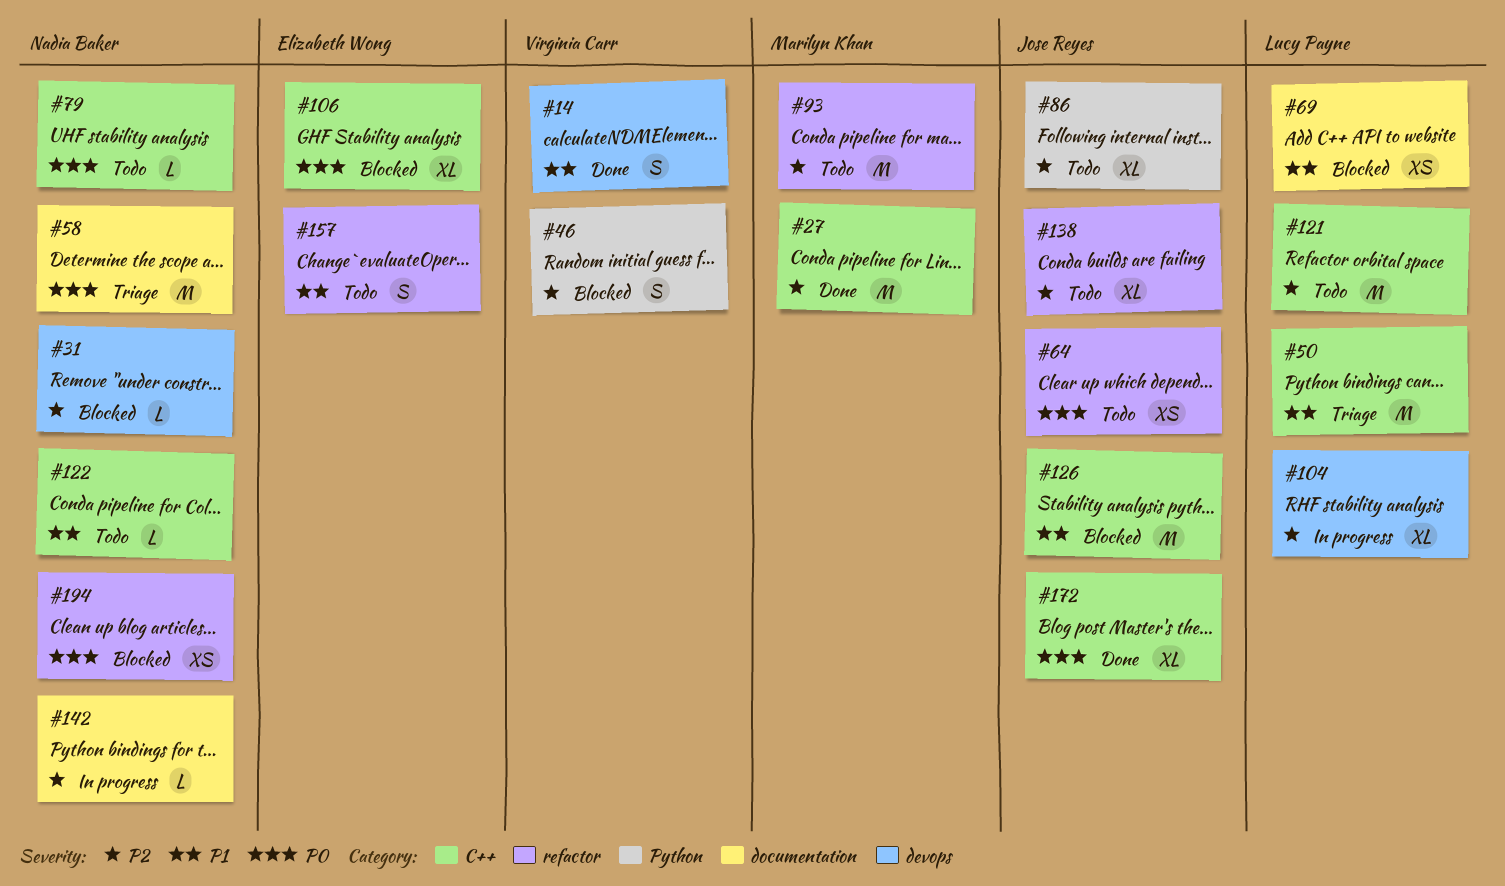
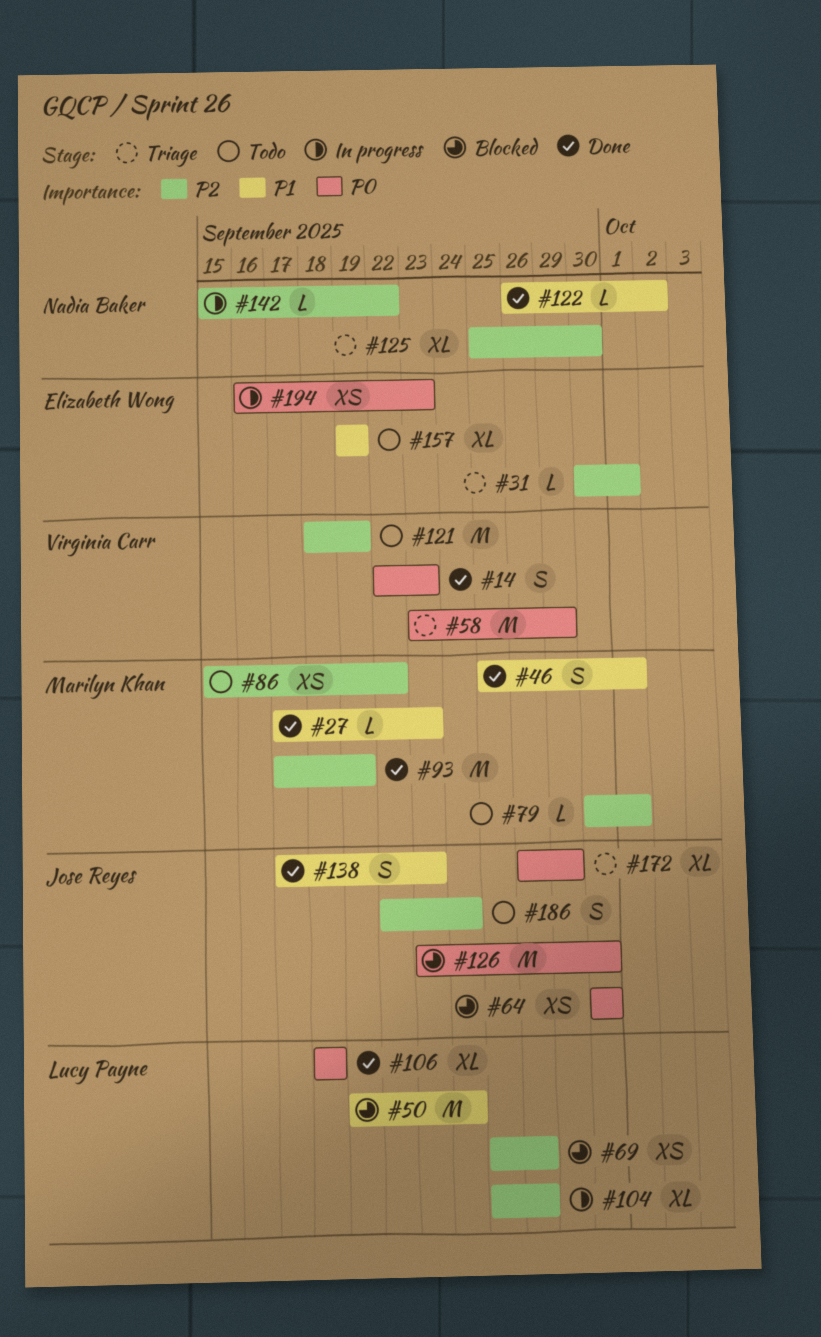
#14, priority: P1 -> P0
#27, priority: P2 -> P1
#27, estimate: M -> L
#31, status: Blocked -> Triage
#31, owner: Nadia Baker -> Elizabeth Wong
#46, status: Blocked -> Done
#46, owner: Virginia Carr -> Marilyn Khan
#46, priority: P2 -> P1
#50, status: Triage -> Blocked
#58, owner: Nadia Baker -> Virginia Carr
#64, status: Todo -> Blocked
#69, priority: P1 -> P2
#79, owner: Nadia Baker -> Marilyn Khan
#79, priority: P0 -> P2
#86, owner: Jose Reyes -> Marilyn Khan
#86, estimate: XL -> XS
#93, status: Todo -> Done
#106, status: Blocked -> Done
#106, owner: Elizabeth Wong -> Lucy Payne
#121, owner: Lucy Payne -> Virginia Carr
#122, status: Todo -> Done
#125: none -> present
#126, priority: P1 -> P0
#138, status: Todo -> Done
#138, priority: P2 -> P1
#138, estimate: XL -> S
#157, estimate: S -> XL
#172, status: Done -> Triage
#186: none -> present
#194, status: Blocked -> In progress
#194, owner: Nadia Baker -> Elizabeth Wong

